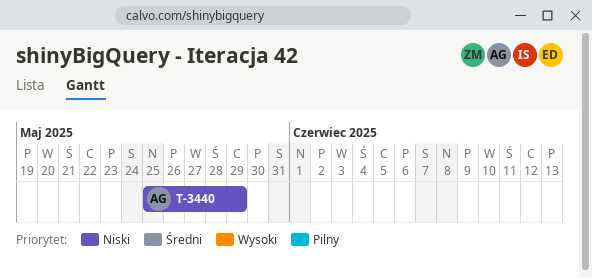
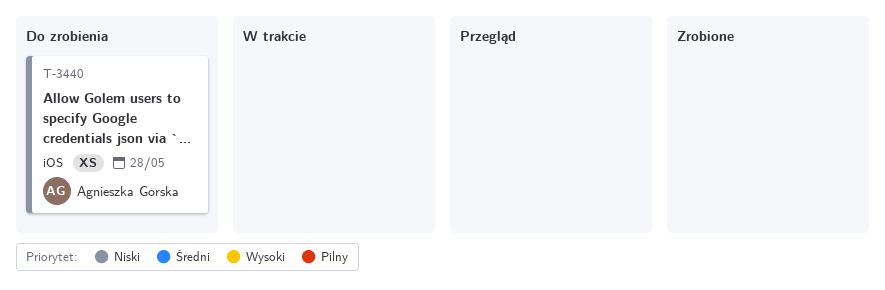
T-3440, due: May 29 -> May 28

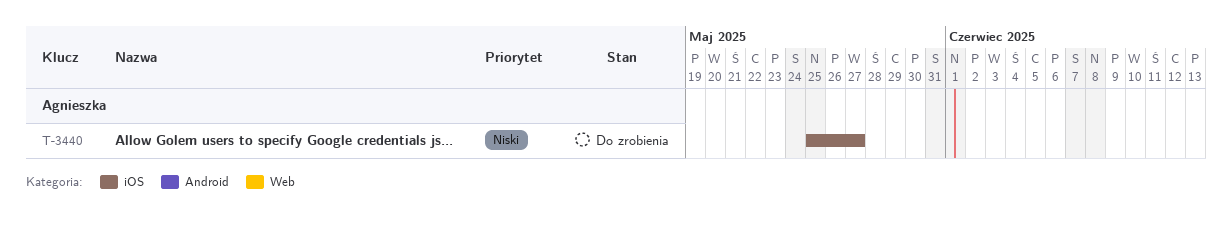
T-3440, due: May 28 -> May 27

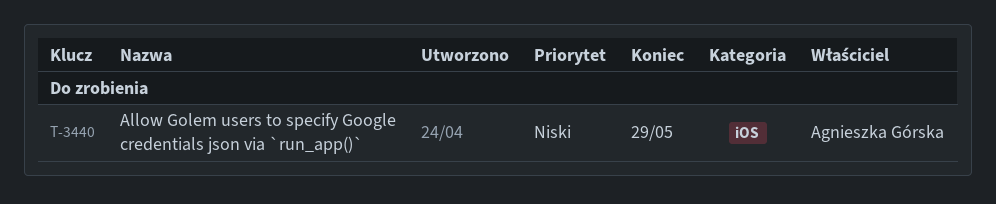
T-3440, due: May 27 -> May 29

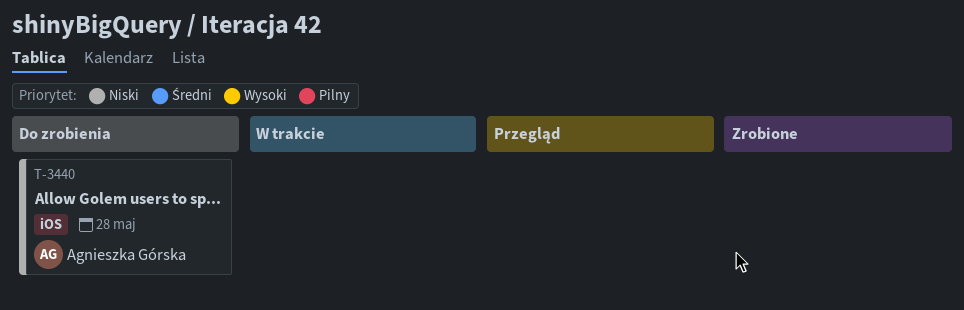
T-3440, due: May 29 -> May 28

